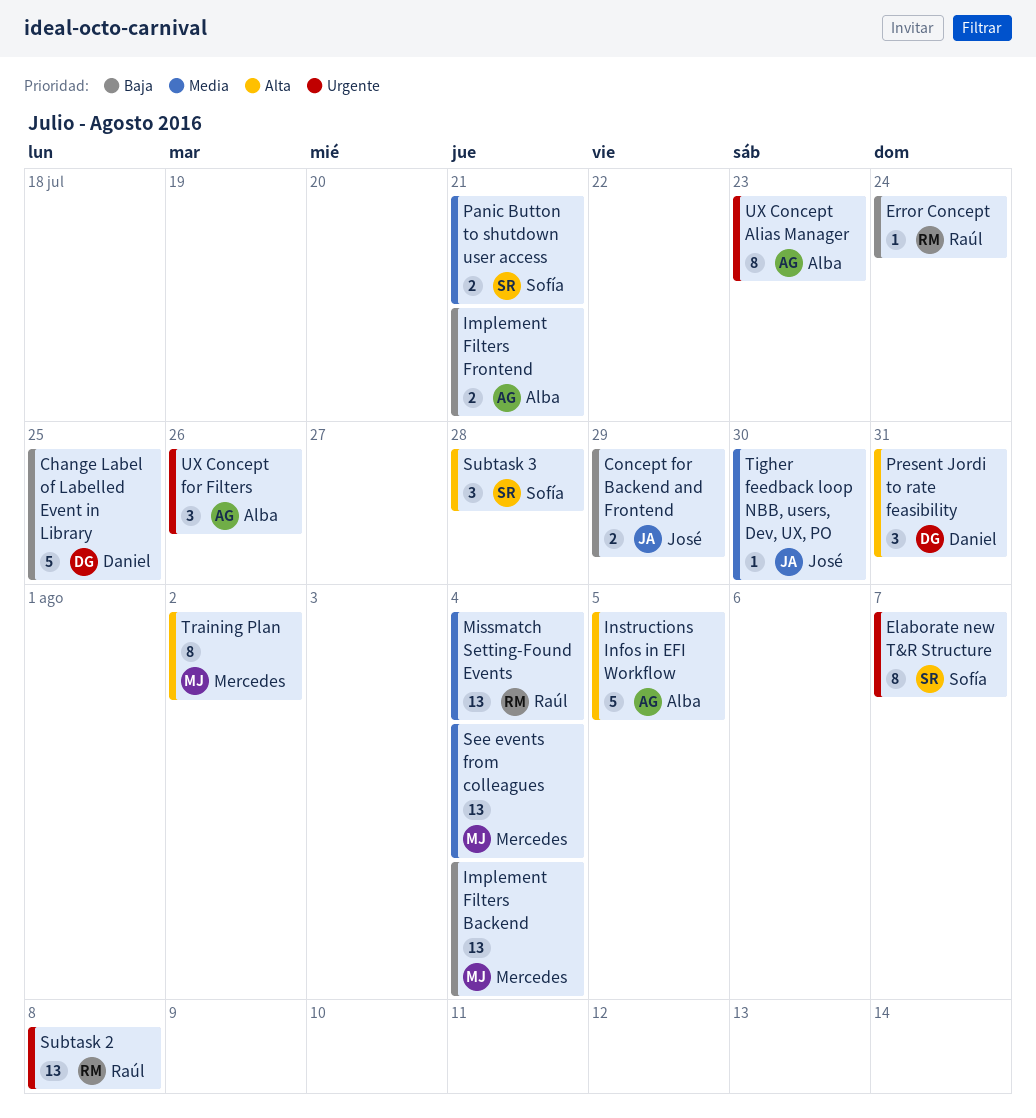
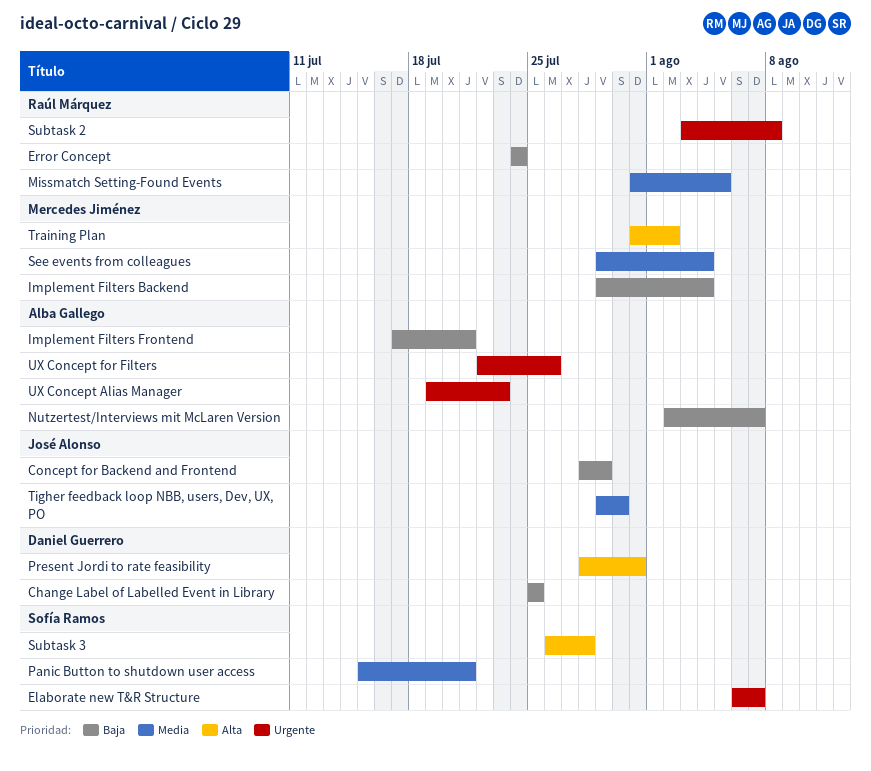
Instructions Infos in EFI Workflow: present -> none
Missmatch Setting-Found Events, due: Aug 4 -> Aug 5
Nutzertest/Interviews mit McLaren Version: none -> present

